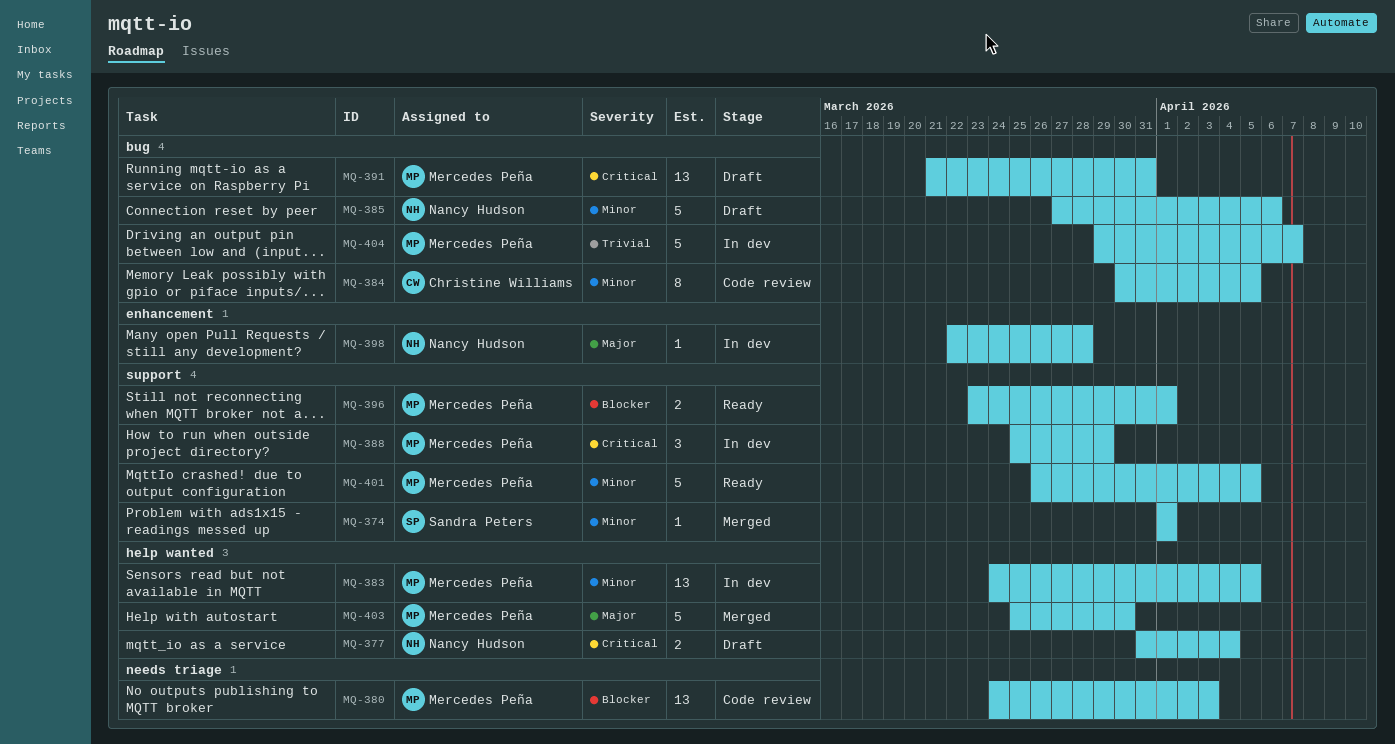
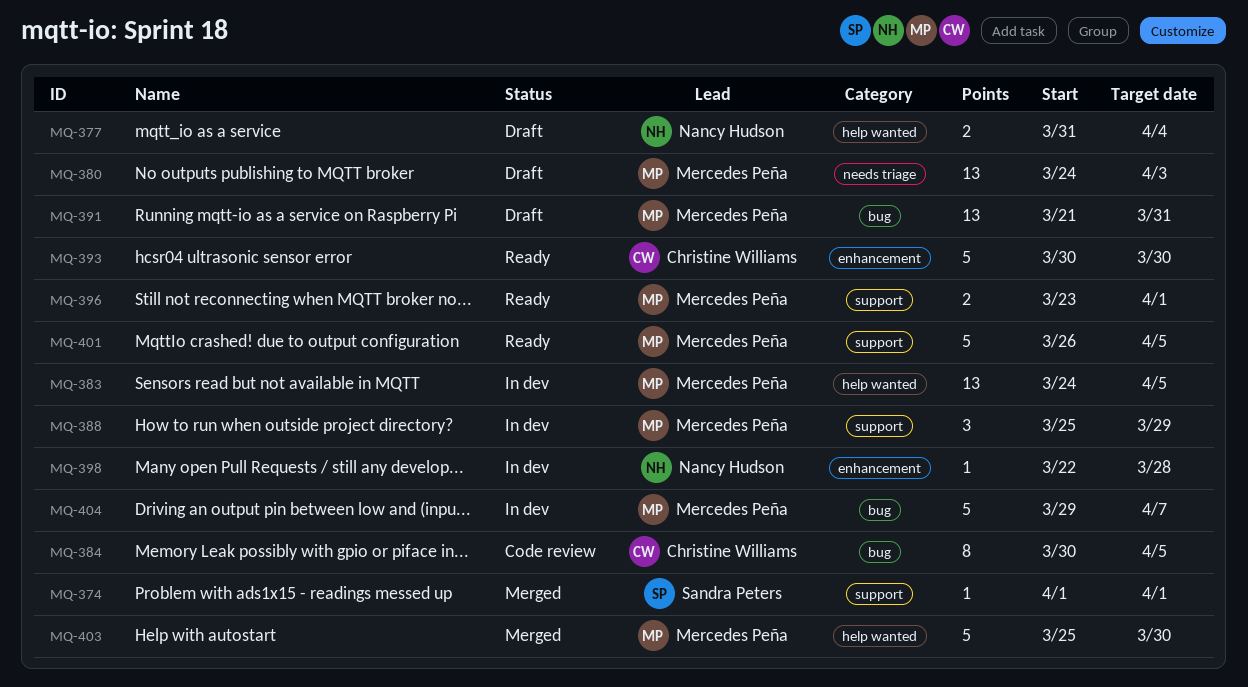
MQ-380, status: Code review -> Draft
MQ-385: present -> none
MQ-393: none -> present

